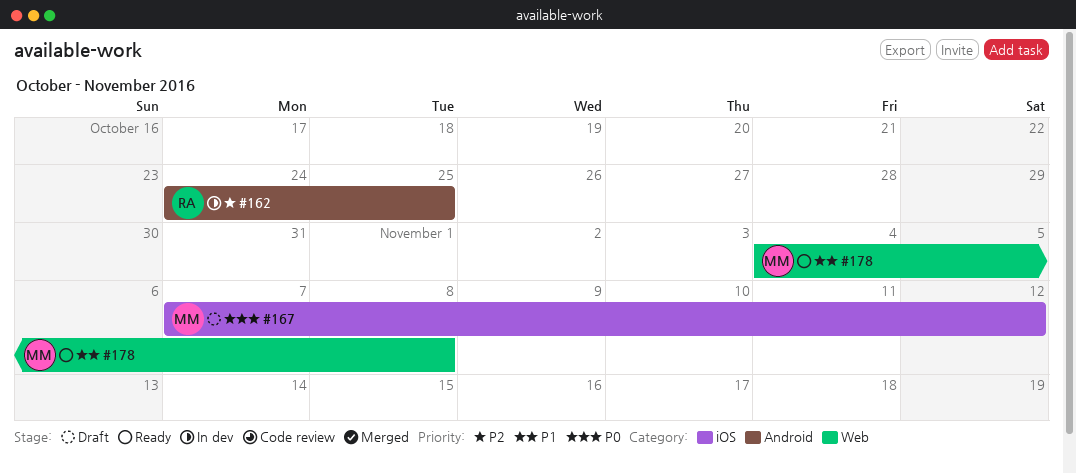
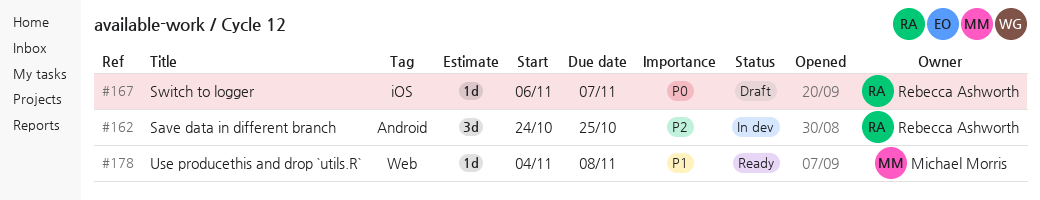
#167, owner: Michael Morris -> Rebecca Ashworth
#167, start: Nov 7 -> Nov 6
#167, due: Nov 12 -> Nov 7

